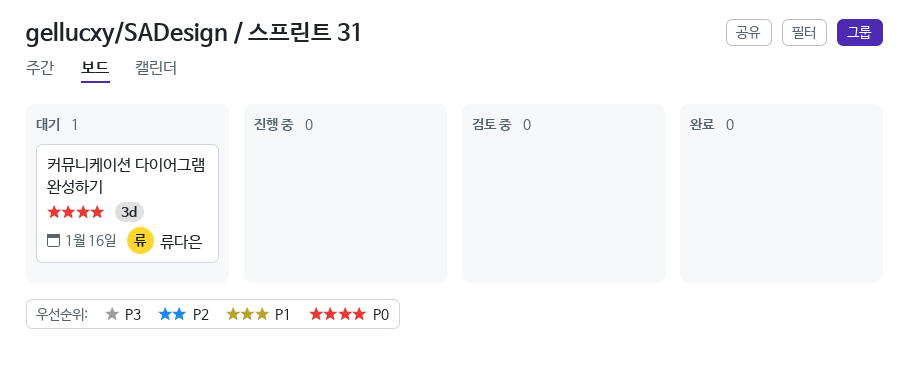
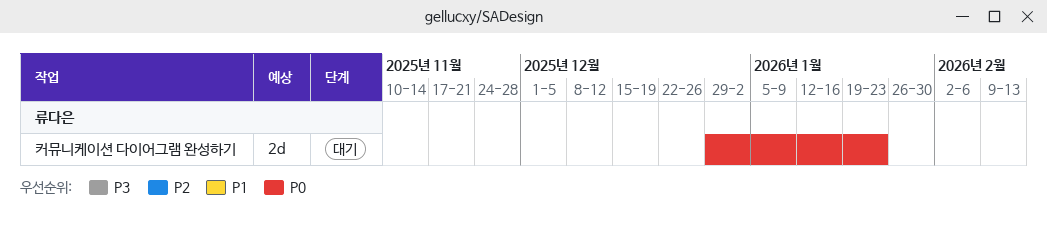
커뮤니케이션 다이어그램 완성하기, estimate: 3d -> 2d
커뮤니케이션 다이어그램 완성하기, due: Jan 16 -> Jan 23

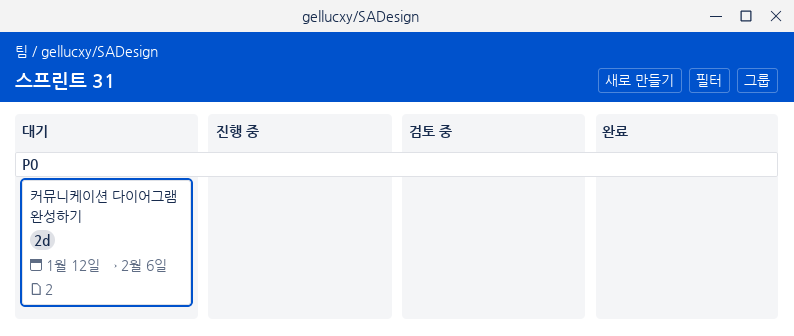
커뮤니케이션 다이어그램 완성하기, start: Dec 29 -> Jan 12
커뮤니케이션 다이어그램 완성하기, due: Jan 23 -> Feb 6

